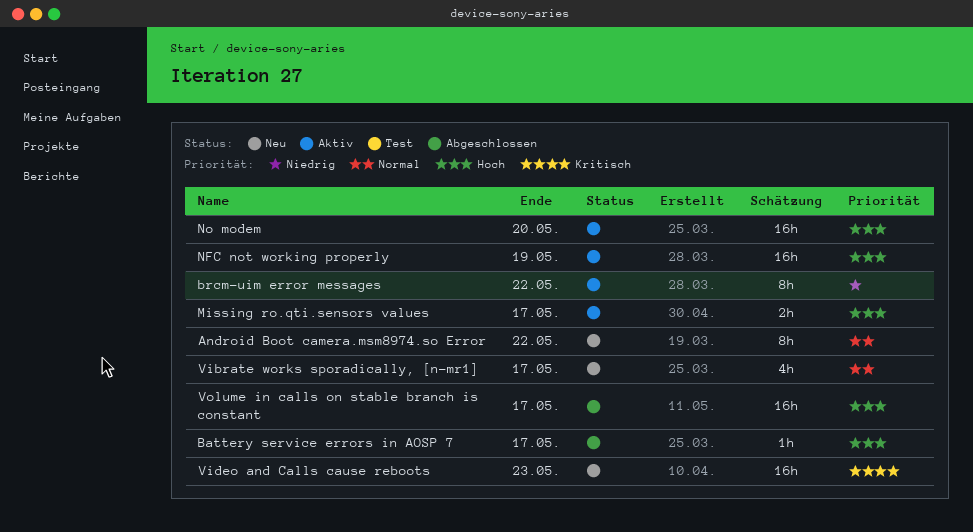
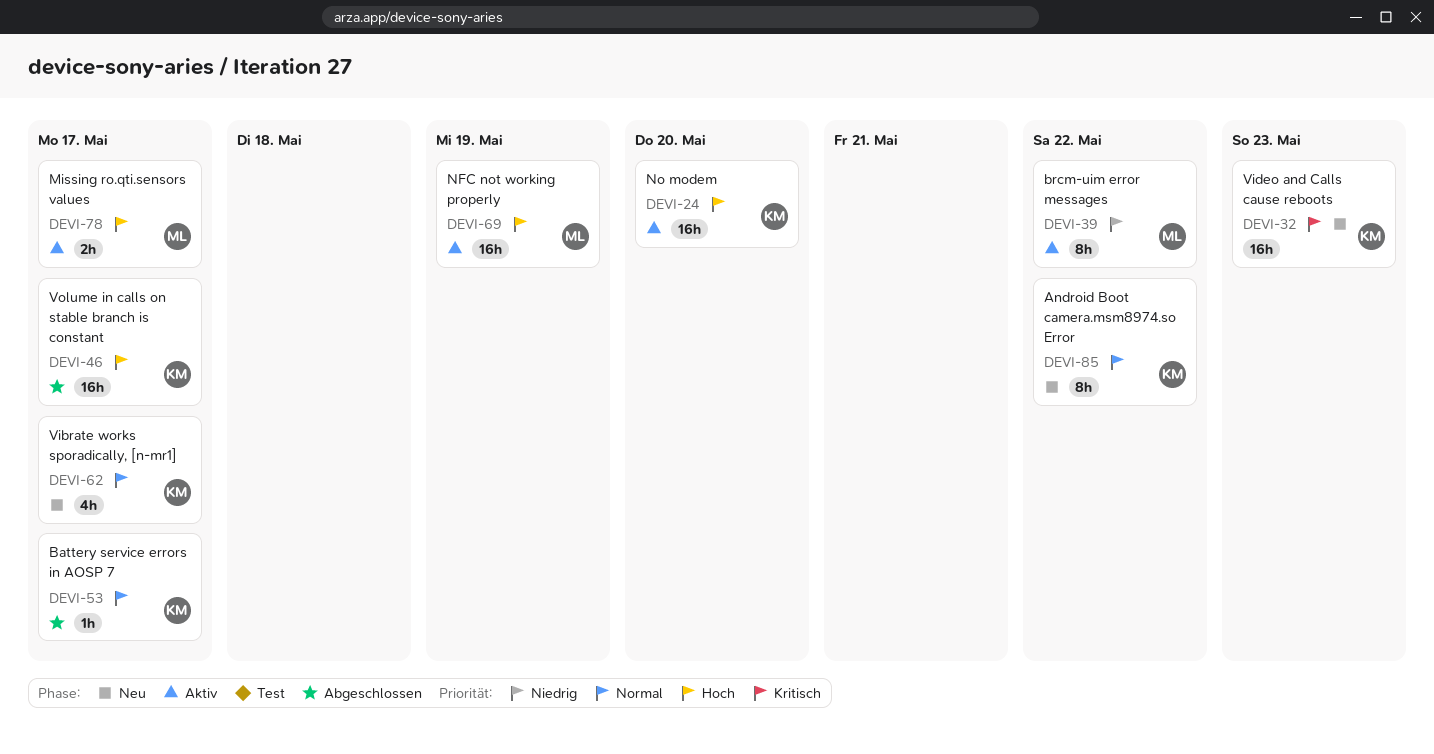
Battery service errors in AOSP 7, priority: Hoch -> Normal

